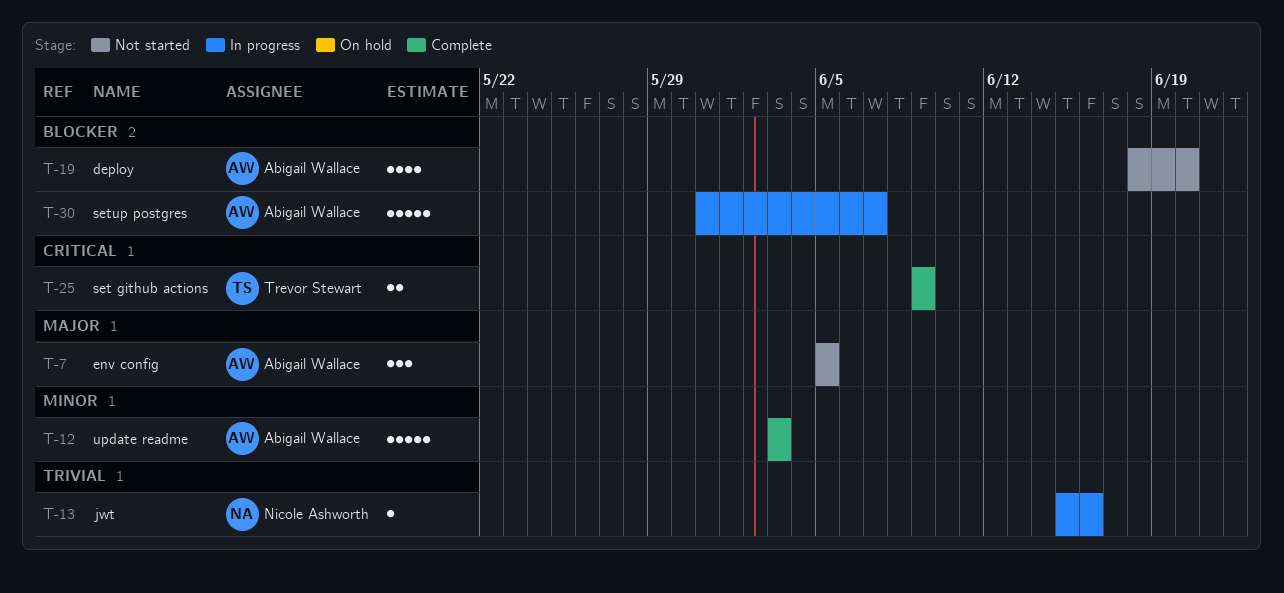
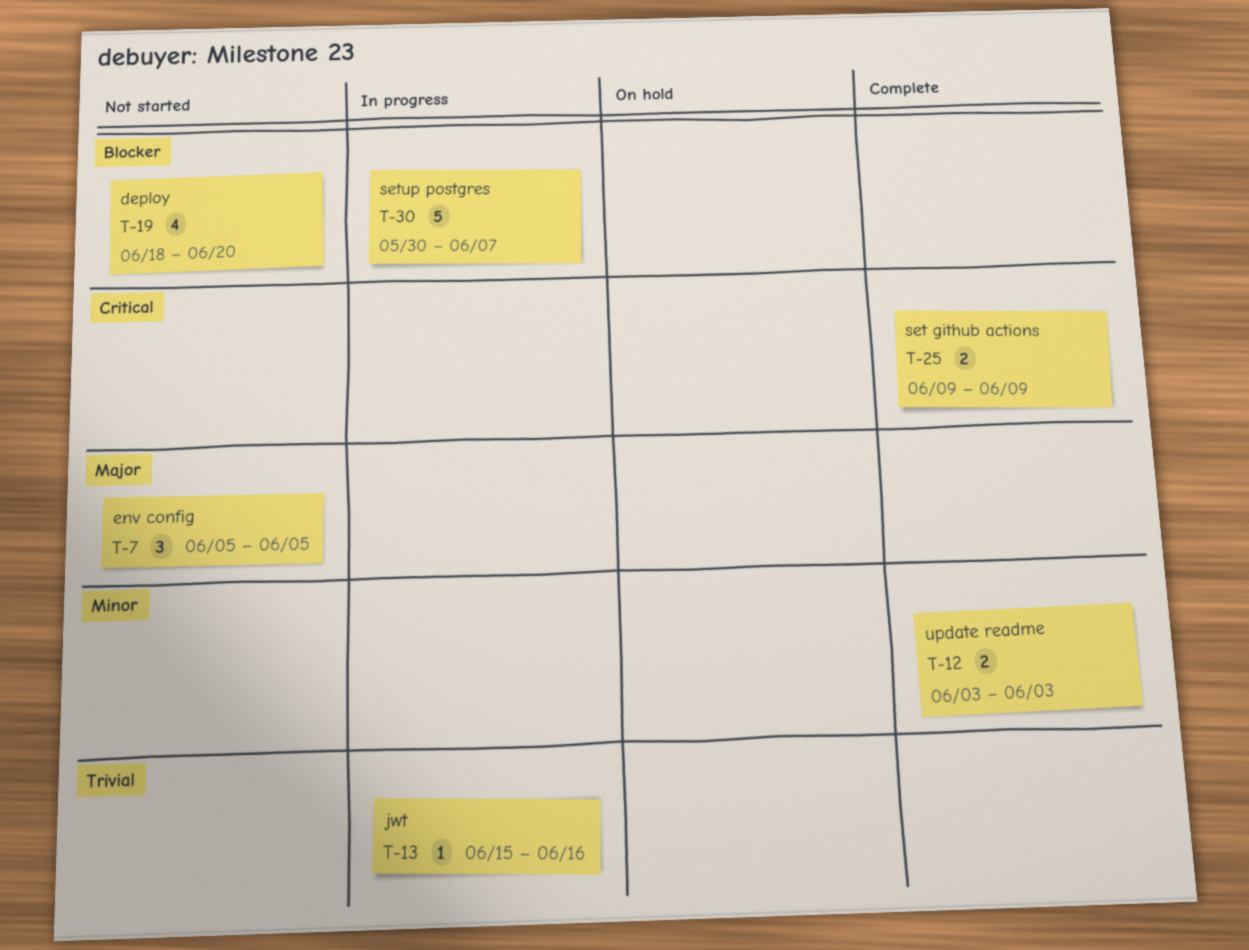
T-12, estimate: 5 -> 2
T-30, start: May 31 -> May 30

